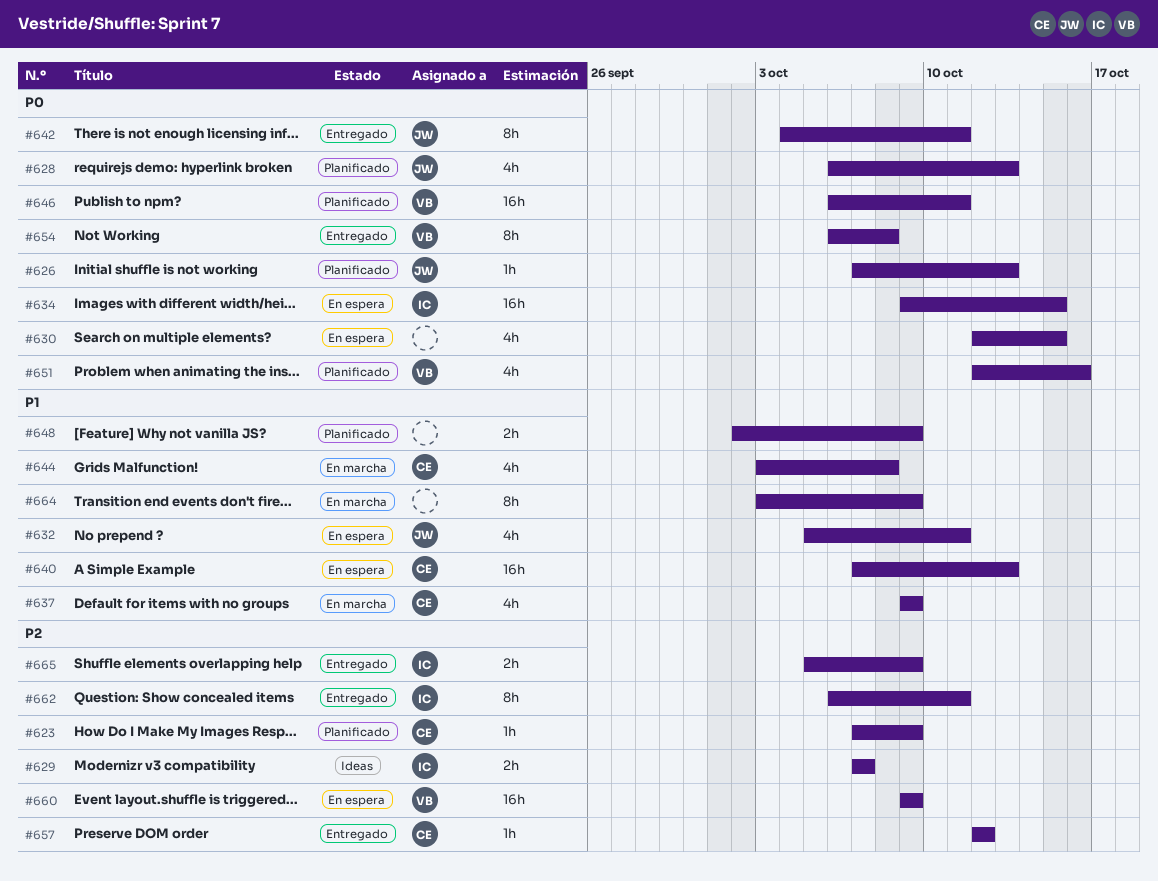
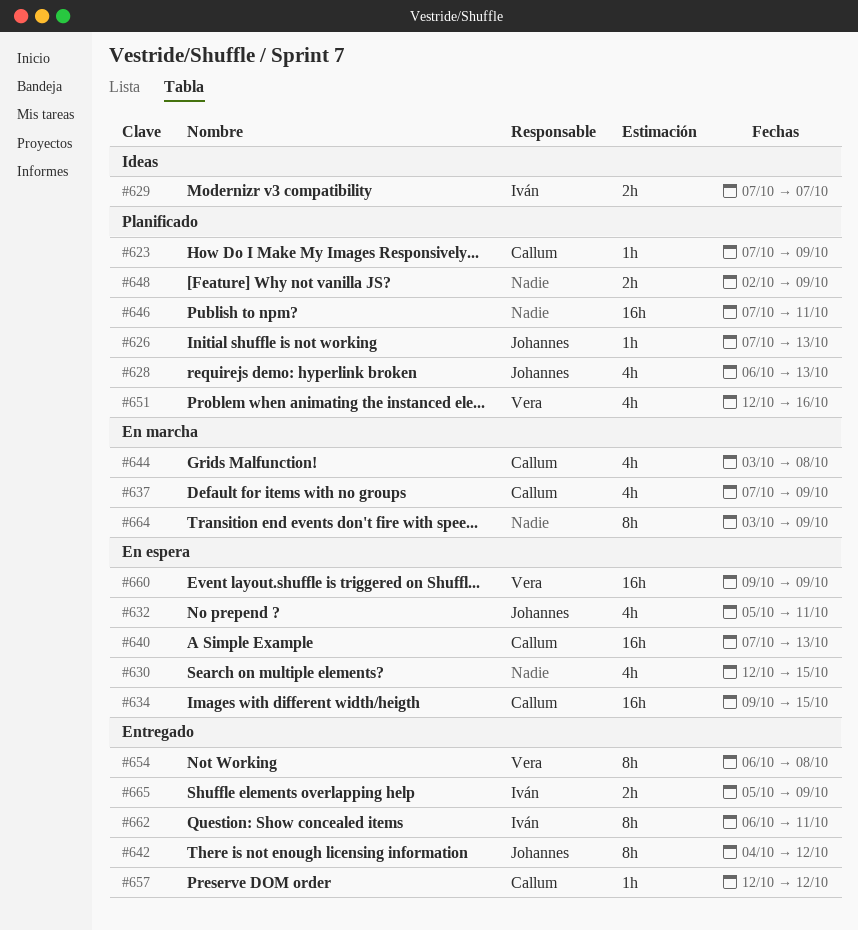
#634, owner: Iván -> Callum
#637, start: Oct 9 -> Oct 7
#642, due: Oct 11 -> Oct 12
#646, owner: Vera -> none
#646, start: Oct 6 -> Oct 7

